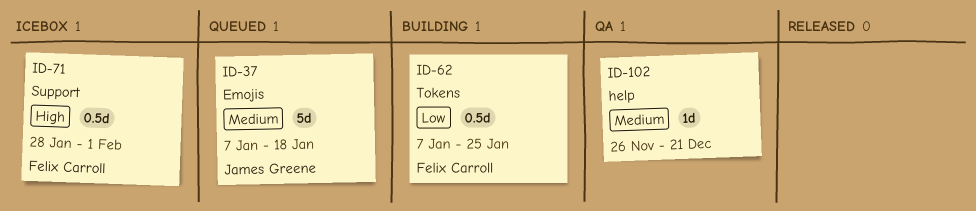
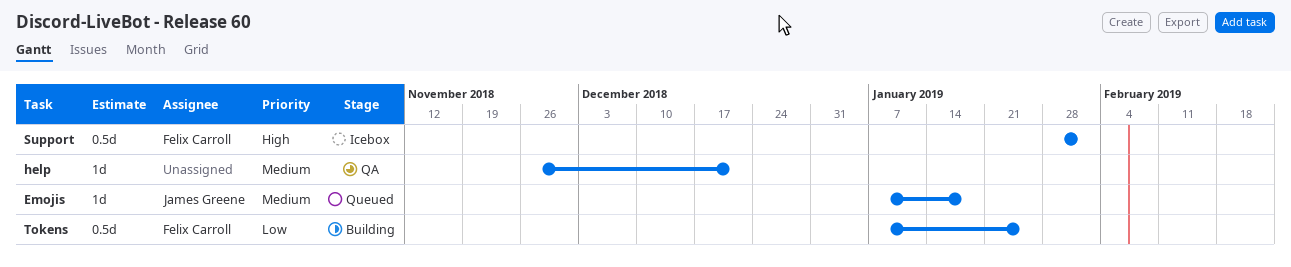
Emojis, estimate: 5d -> 1d

